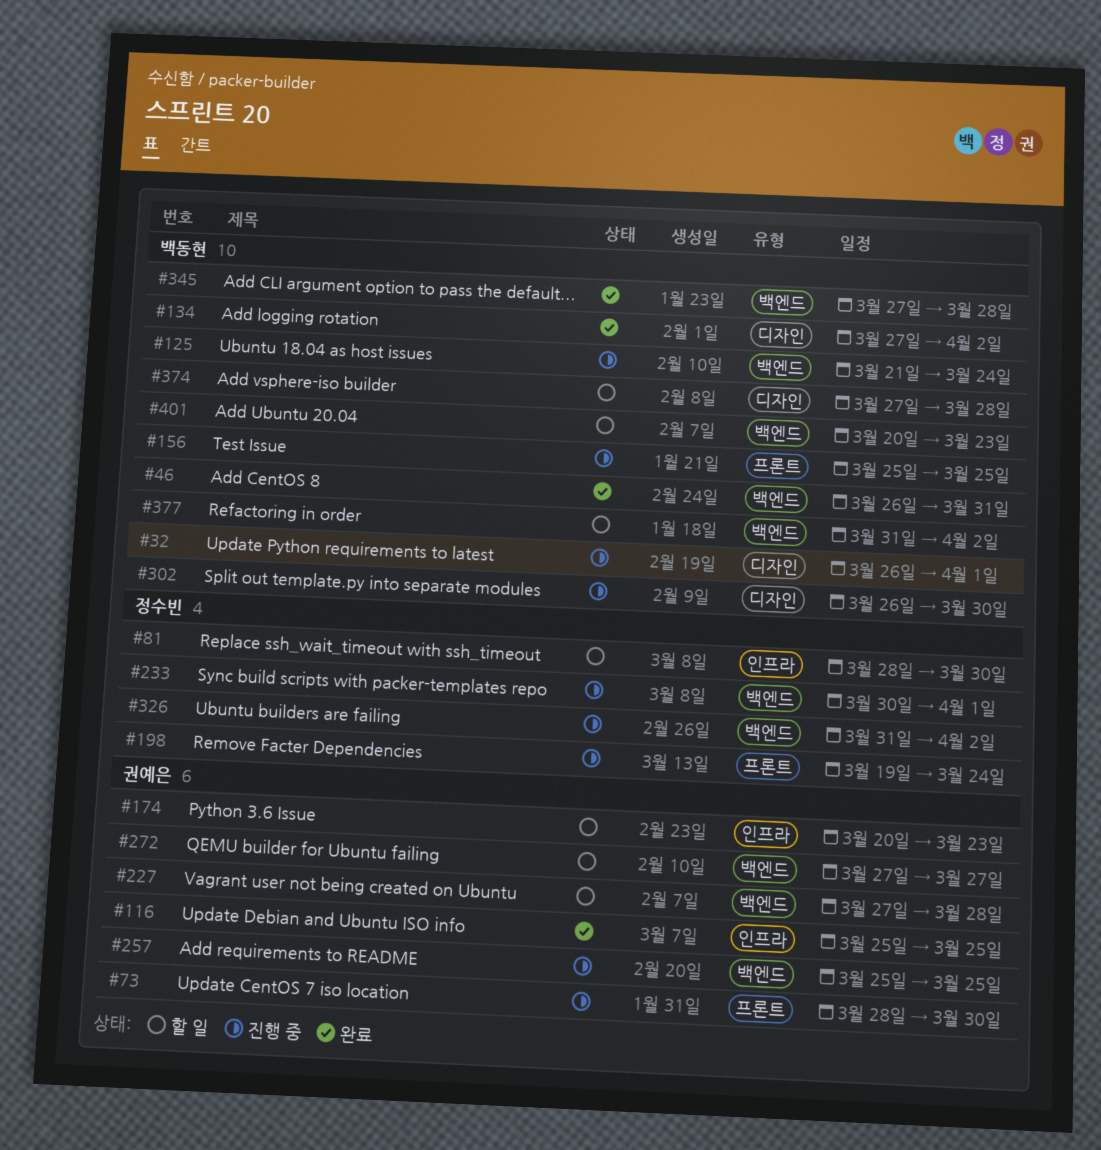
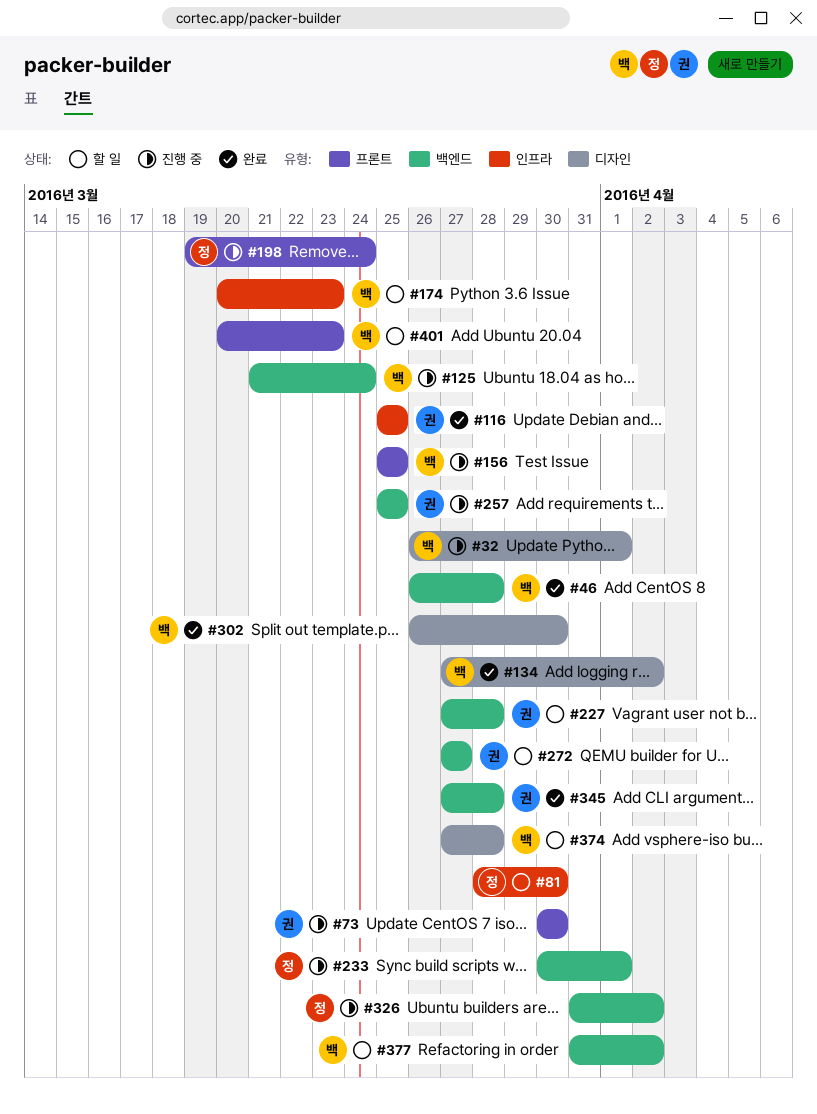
#46, due: Mar 31 -> Mar 28
#73, start: Mar 28 -> Mar 30
#174, owner: 권예은 -> 백동현
#302, status: 진행 중 -> 완료
#345, owner: 백동현 -> 권예은
#401, label: 백엔드 -> 프론트

